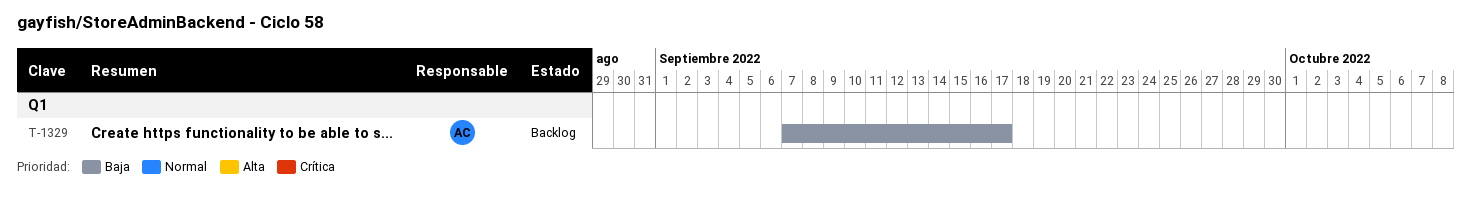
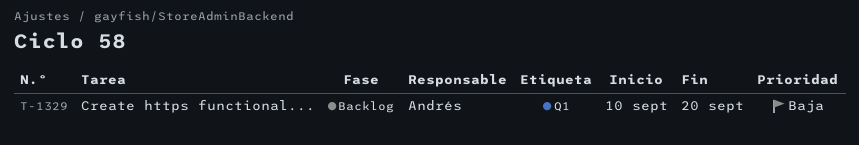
T-1329, start: Sep 7 -> Sep 10
T-1329, due: Sep 17 -> Sep 20

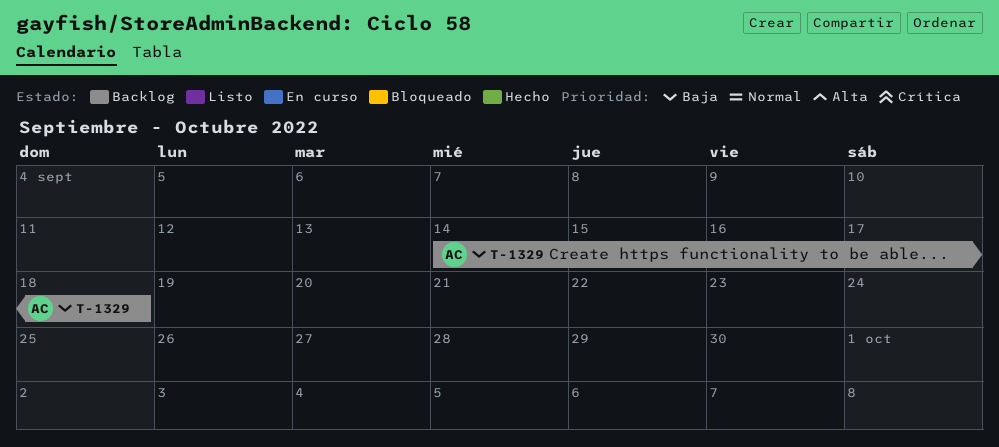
T-1329, start: Sep 10 -> Sep 14
T-1329, due: Sep 20 -> Sep 18

